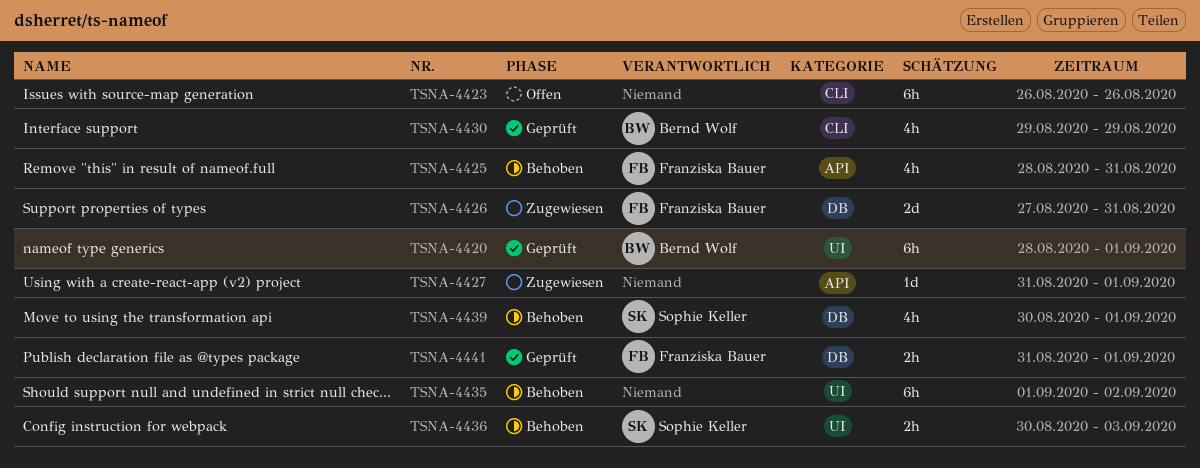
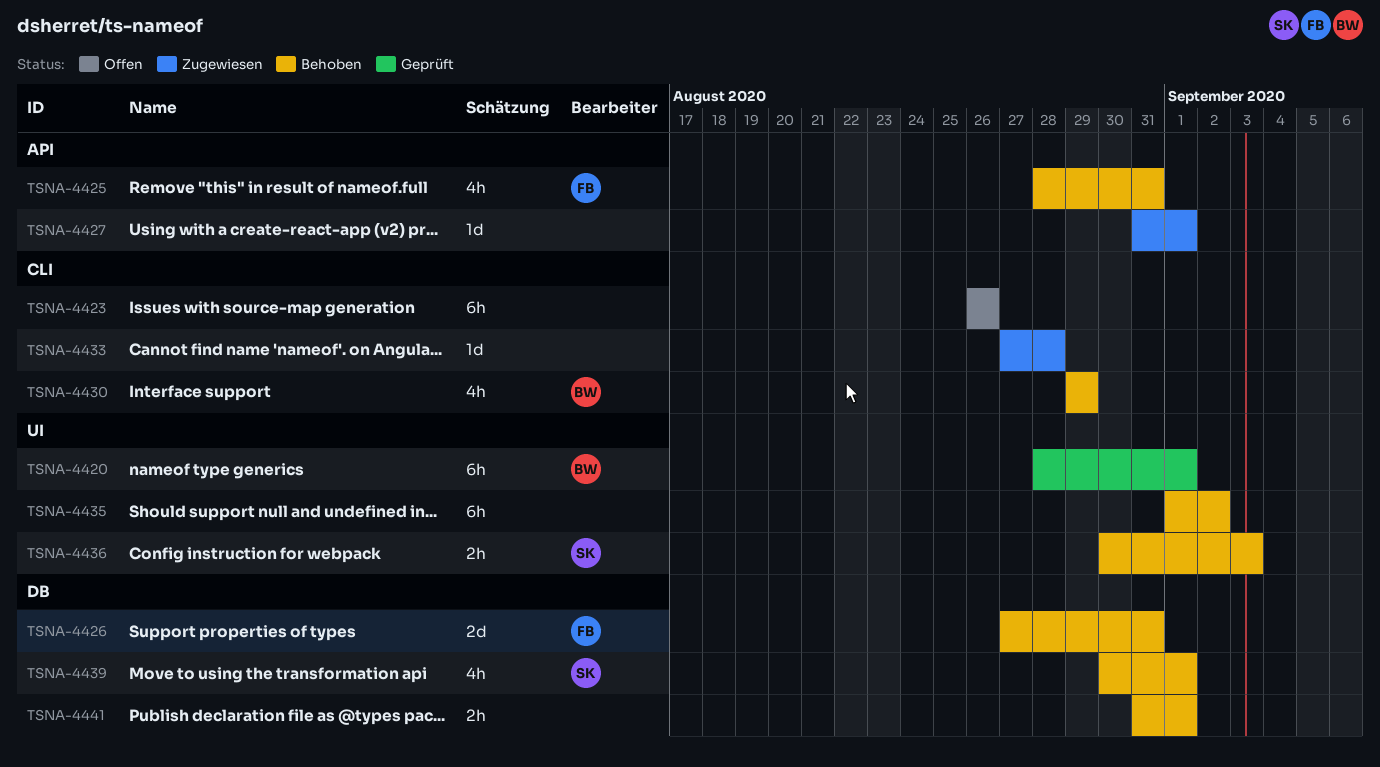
TSNA-4426, status: Zugewiesen -> Behoben
TSNA-4430, status: Geprüft -> Behoben
TSNA-4433: none -> present
TSNA-4441, status: Geprüft -> Behoben
TSNA-4441, owner: Franziska Bauer -> none

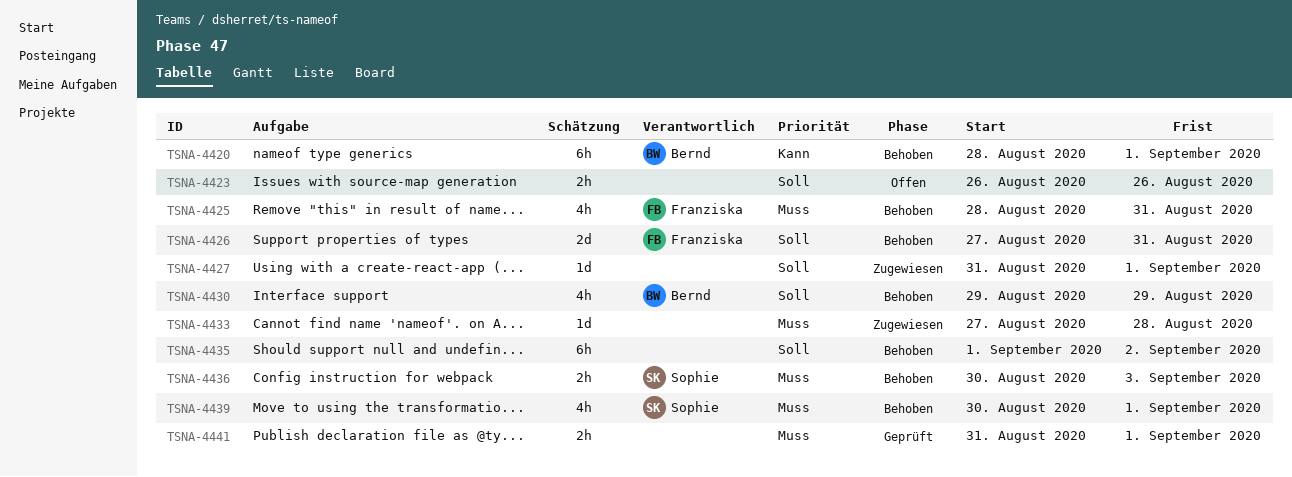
TSNA-4420, status: Geprüft -> Behoben
TSNA-4423, estimate: 6h -> 2h
TSNA-4441, status: Behoben -> Geprüft

